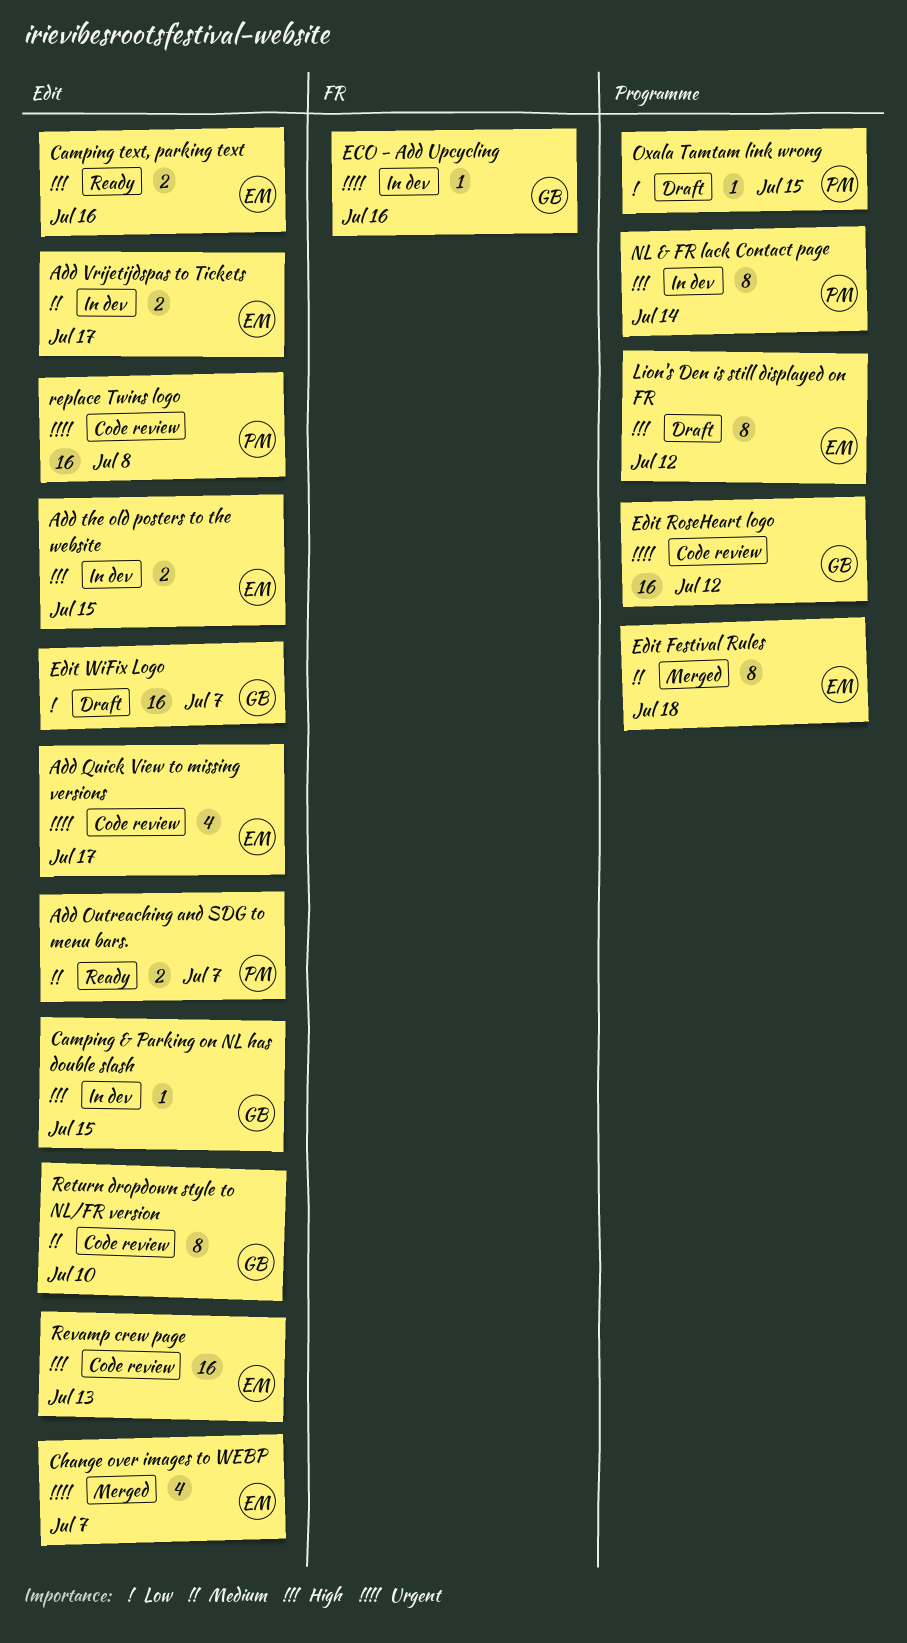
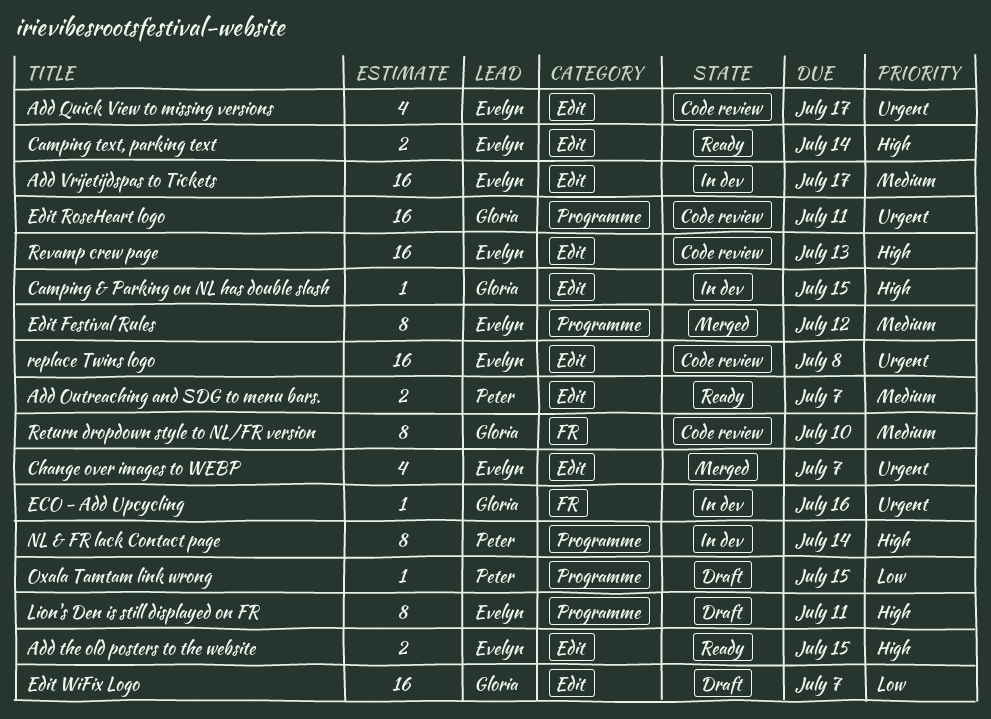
Add the old posters to the website, status: In dev -> Ready
Add Vrijetijdspas to Tickets, estimate: 2 -> 16
Camping text, parking text, due: Jul 16 -> Jul 14
Edit Festival Rules, due: Jul 18 -> Jul 12
Edit RoseHeart logo, due: Jul 12 -> Jul 11
Lion's Den is still displayed on FR, due: Jul 12 -> Jul 11
replace Twins logo, owner: Peter -> Evelyn
Return dropdown style to NL/FR version, label: Edit -> FR

